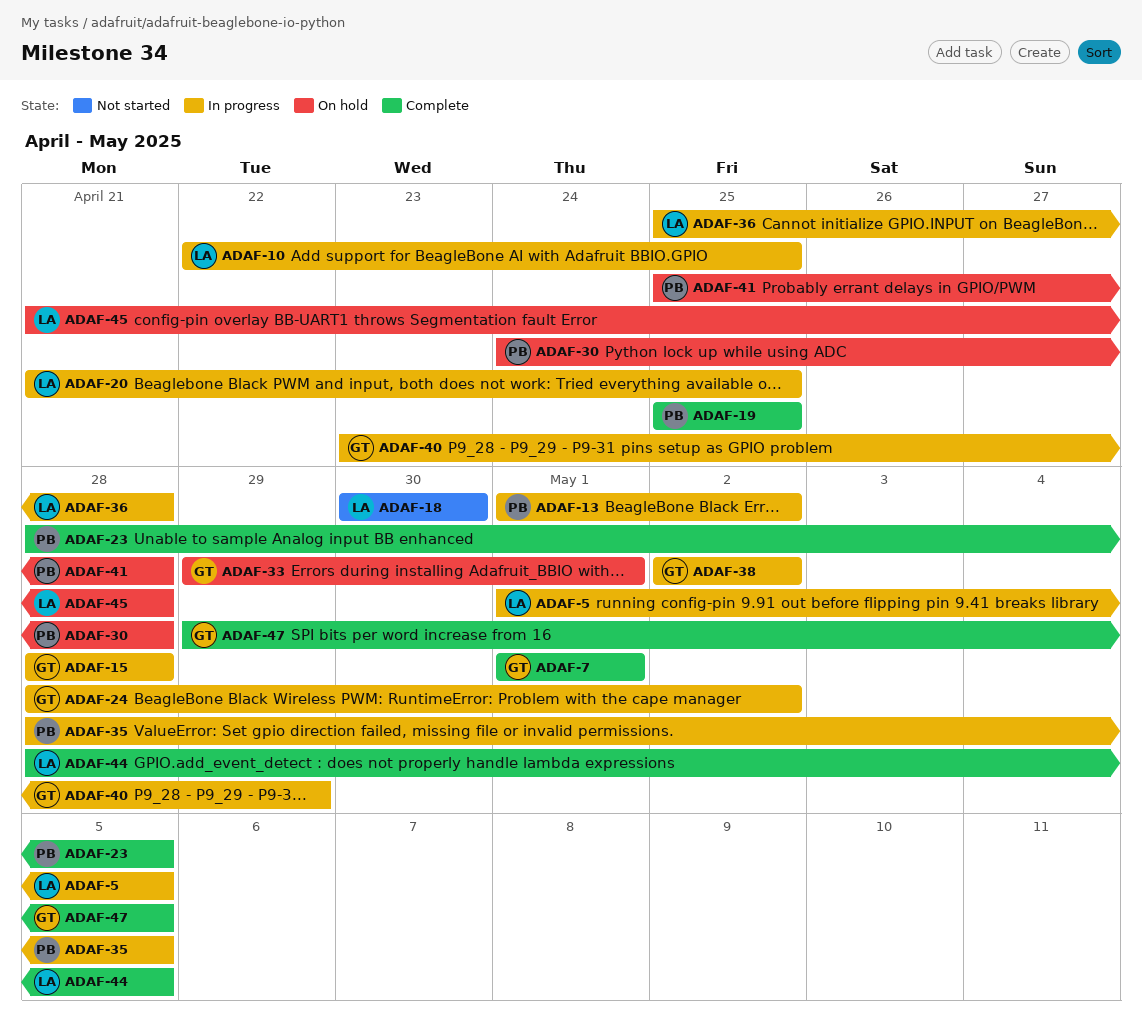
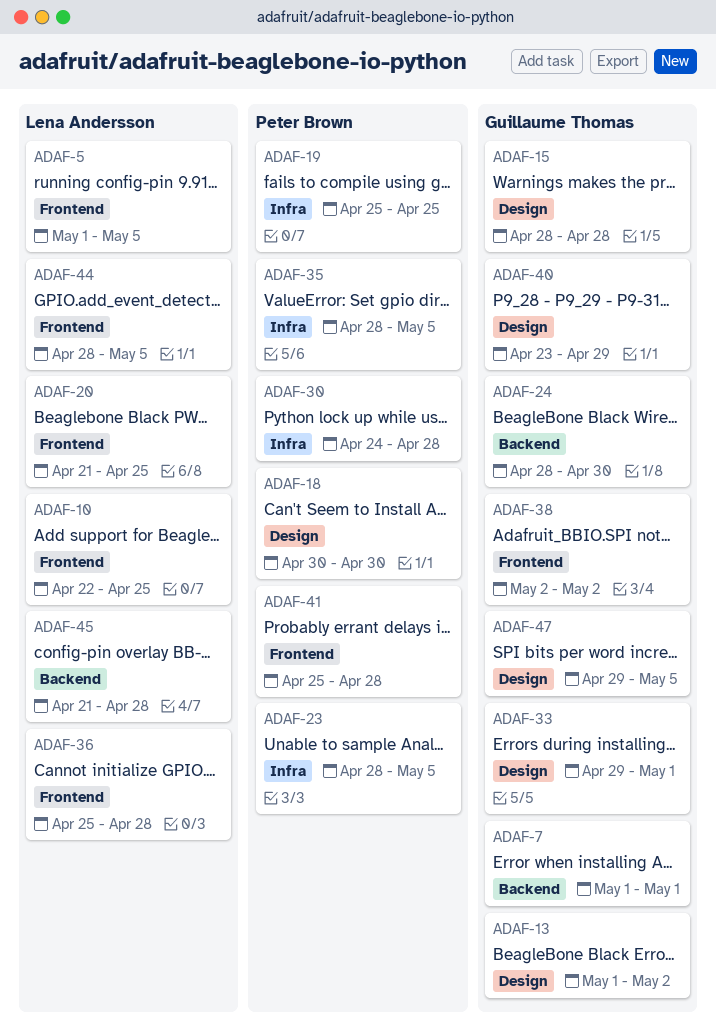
ADAF-13, owner: Peter Brown -> Guillaume Thomas
ADAF-18, owner: Lena Andersson -> Peter Brown
ADAF-24, due: May 2 -> Apr 30

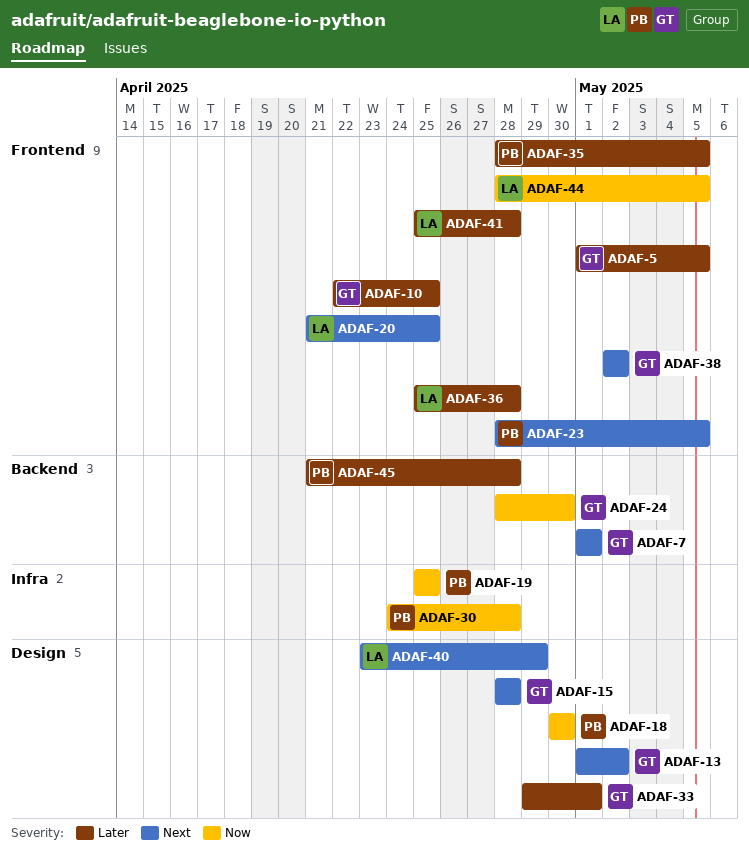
ADAF-5, owner: Lena Andersson -> Guillaume Thomas
ADAF-10, owner: Lena Andersson -> Guillaume Thomas
ADAF-23, label: Infra -> Frontend
ADAF-35, label: Infra -> Frontend
ADAF-40, owner: Guillaume Thomas -> Lena Andersson
ADAF-41, owner: Peter Brown -> Lena Andersson
ADAF-45, owner: Lena Andersson -> Peter Brown
ADAF-47: present -> none

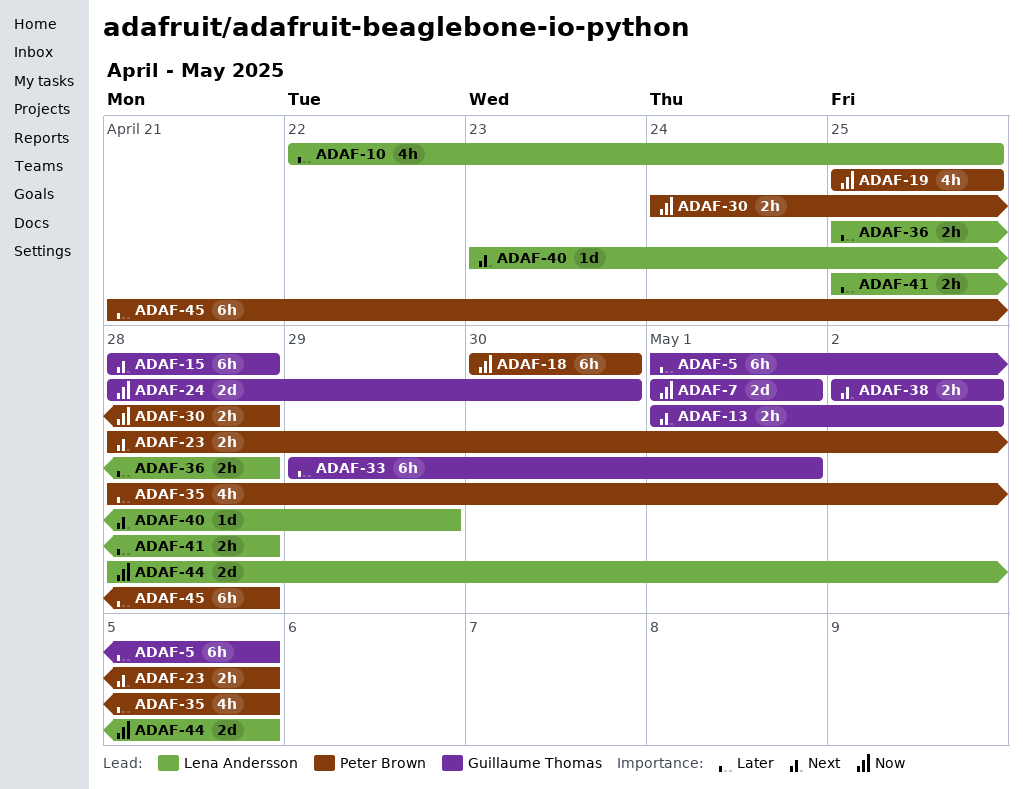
ADAF-7, priority: Next -> Now
ADAF-10, owner: Guillaume Thomas -> Lena Andersson
ADAF-20: present -> none

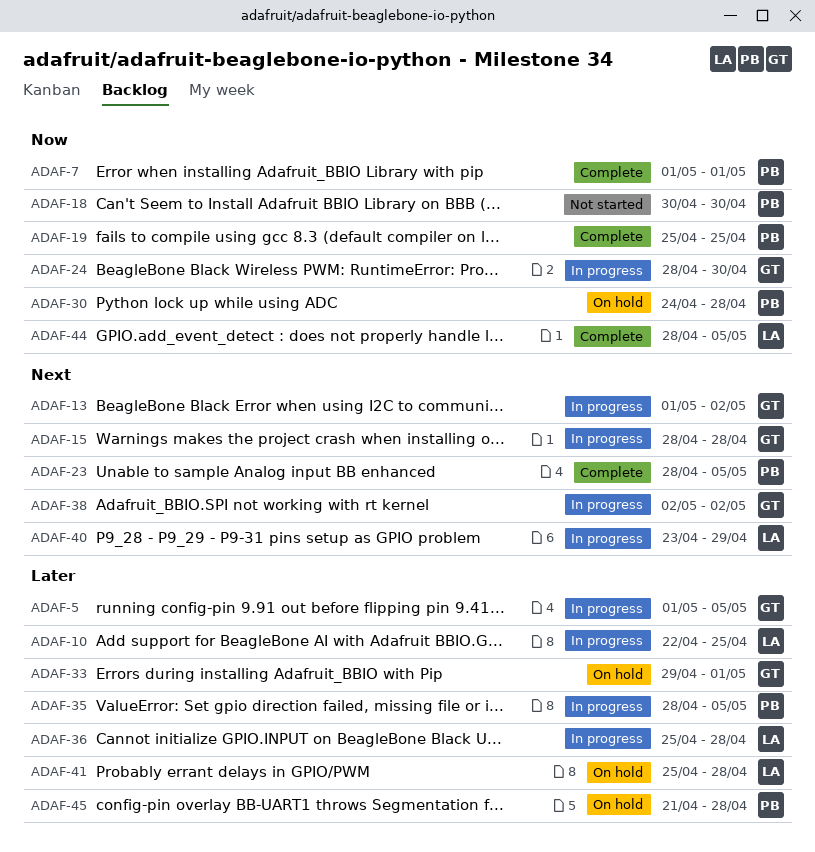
ADAF-7, owner: Guillaume Thomas -> Peter Brown

